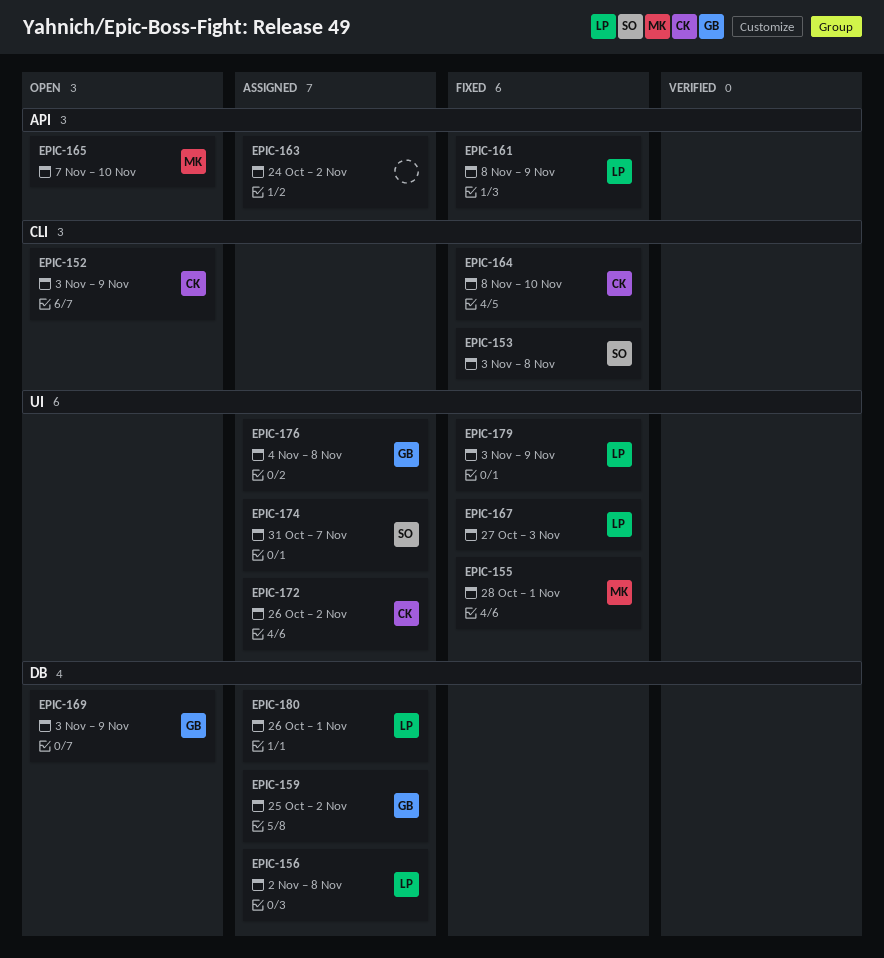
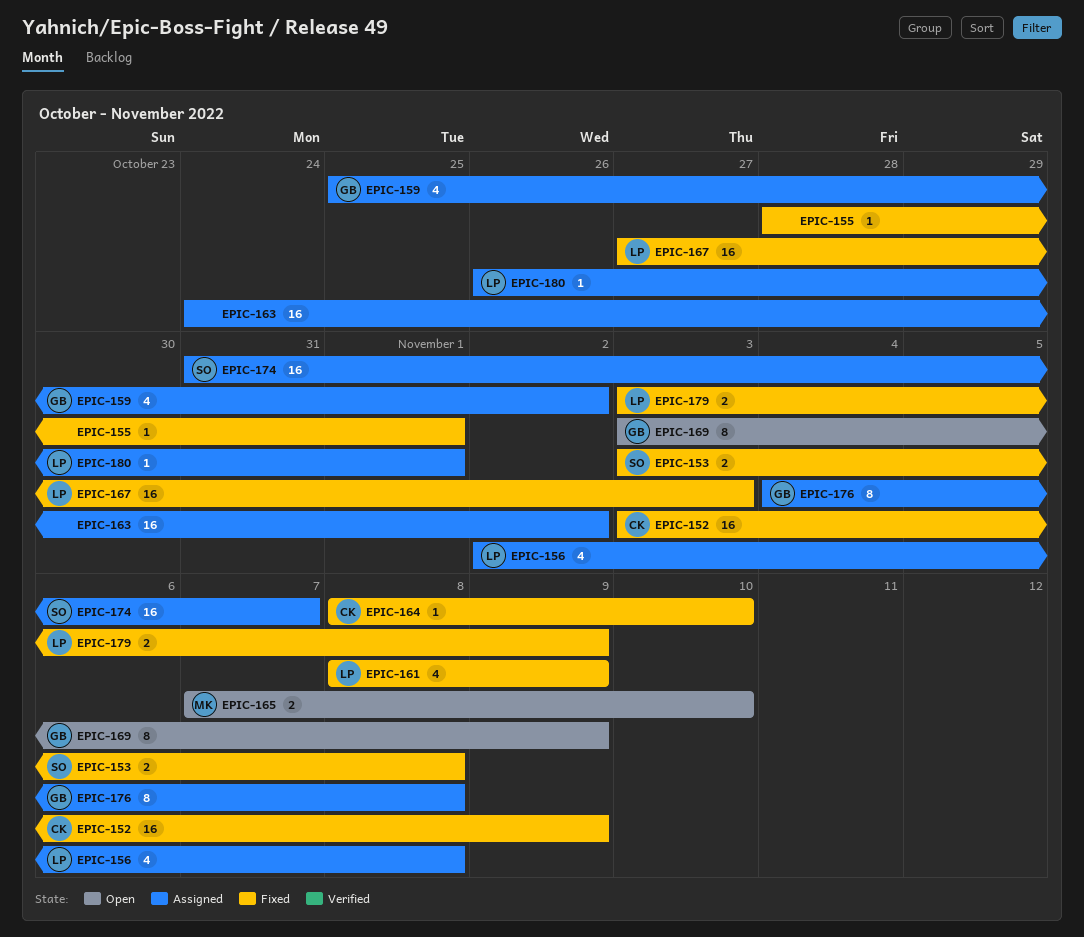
EPIC-152, status: Open -> Fixed
EPIC-155, owner: MK -> none
EPIC-172: present -> none

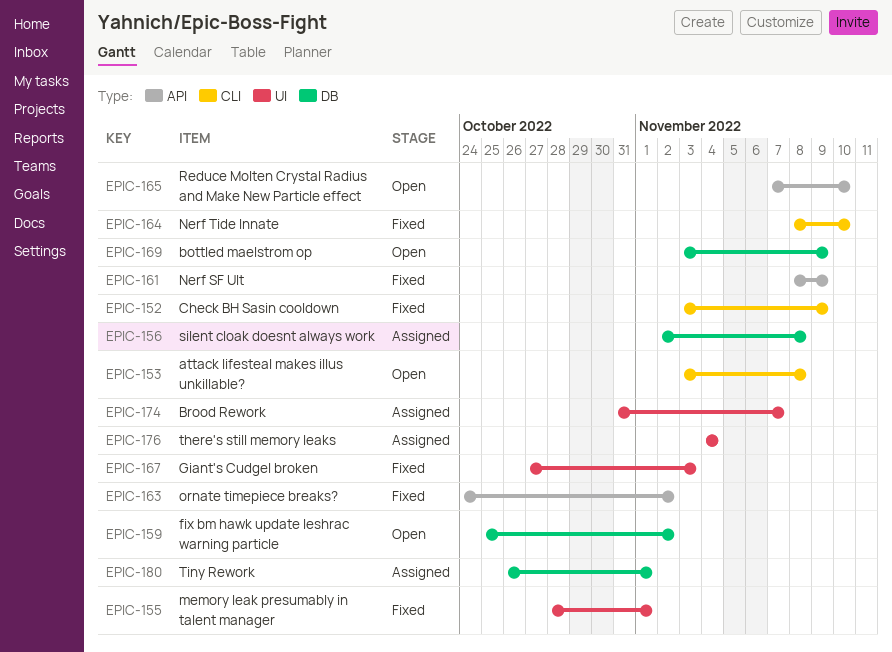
EPIC-153, status: Fixed -> Open
EPIC-159, status: Assigned -> Open
EPIC-163, status: Assigned -> Fixed
EPIC-176, due: Nov 8 -> Nov 4
EPIC-179: present -> none

